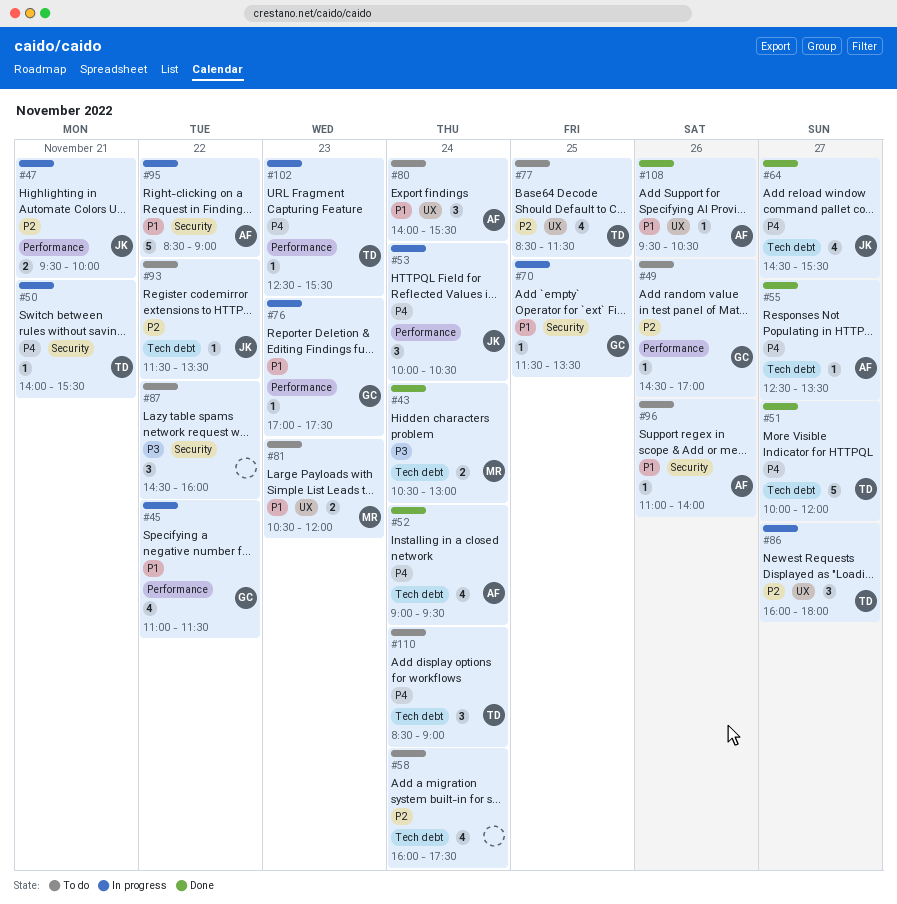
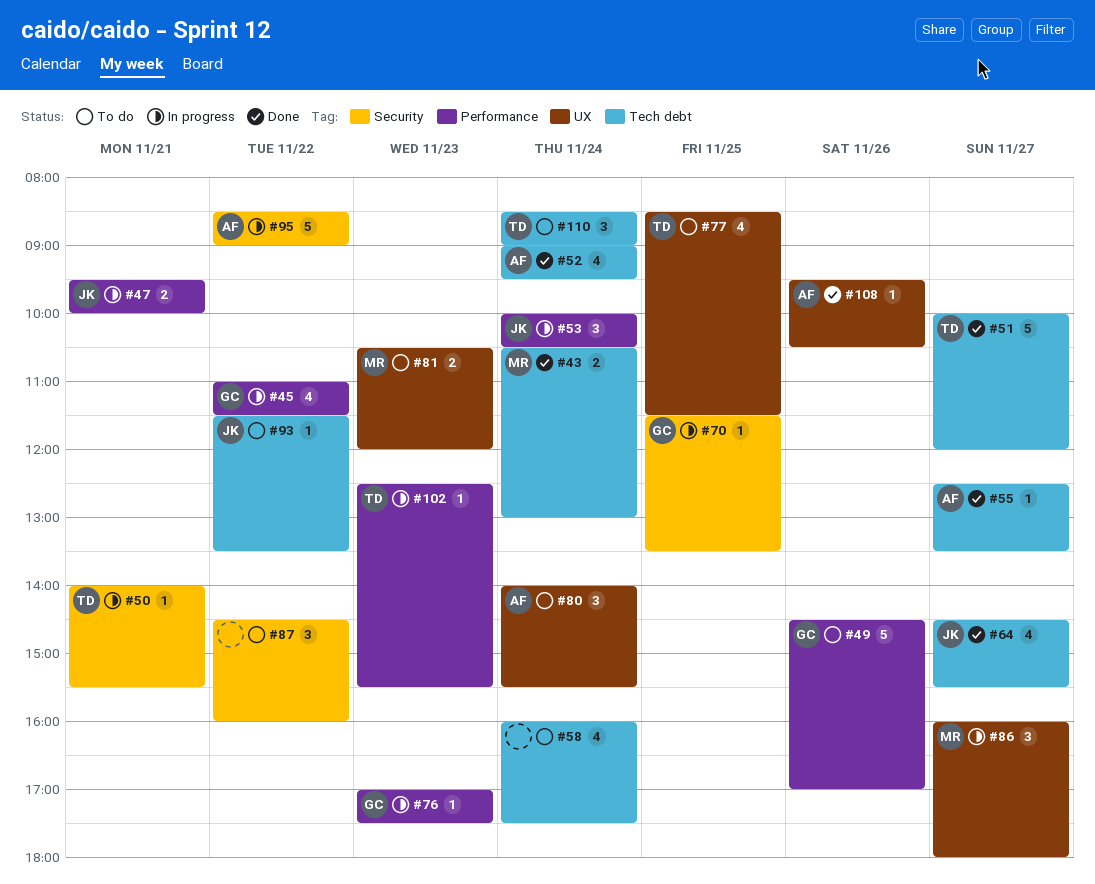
#49, estimate: 1 -> 5
#86, owner: TD -> MR
#96: present -> none

